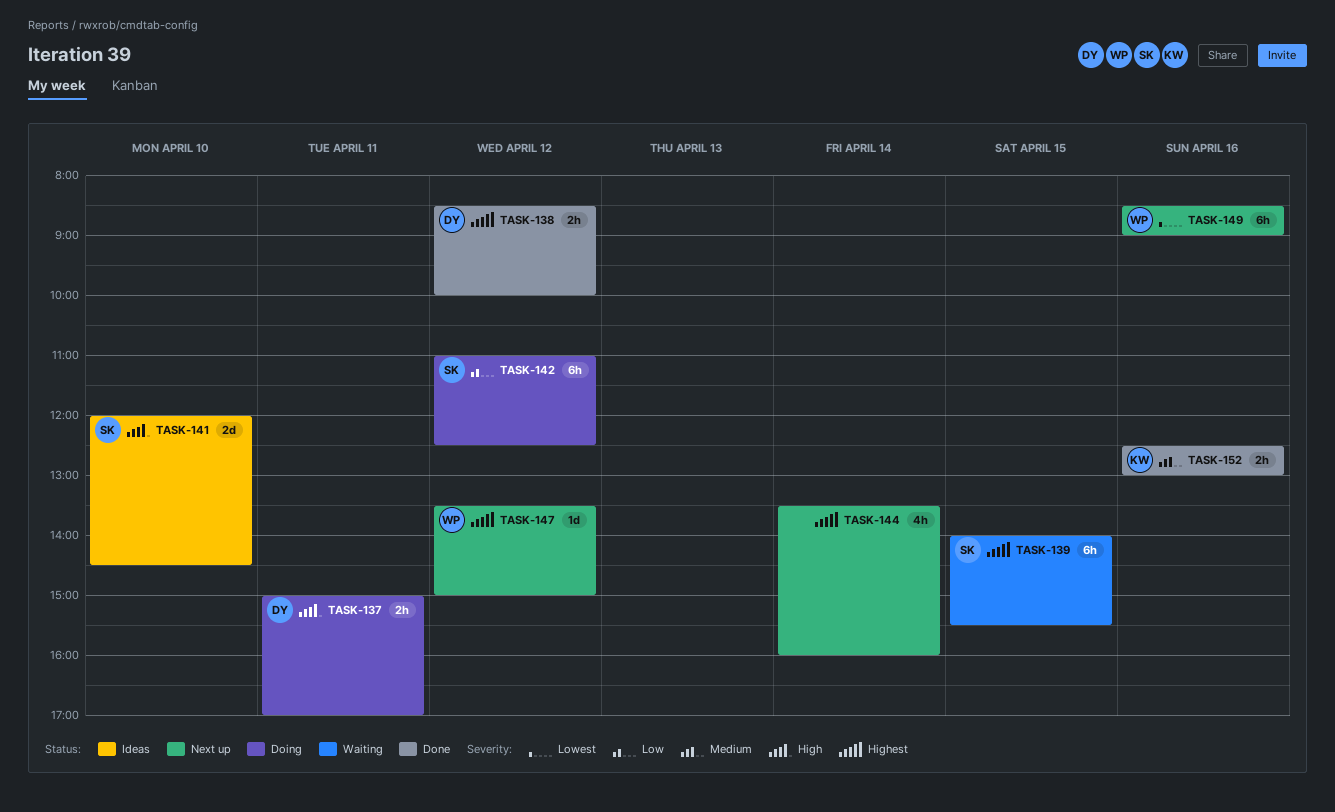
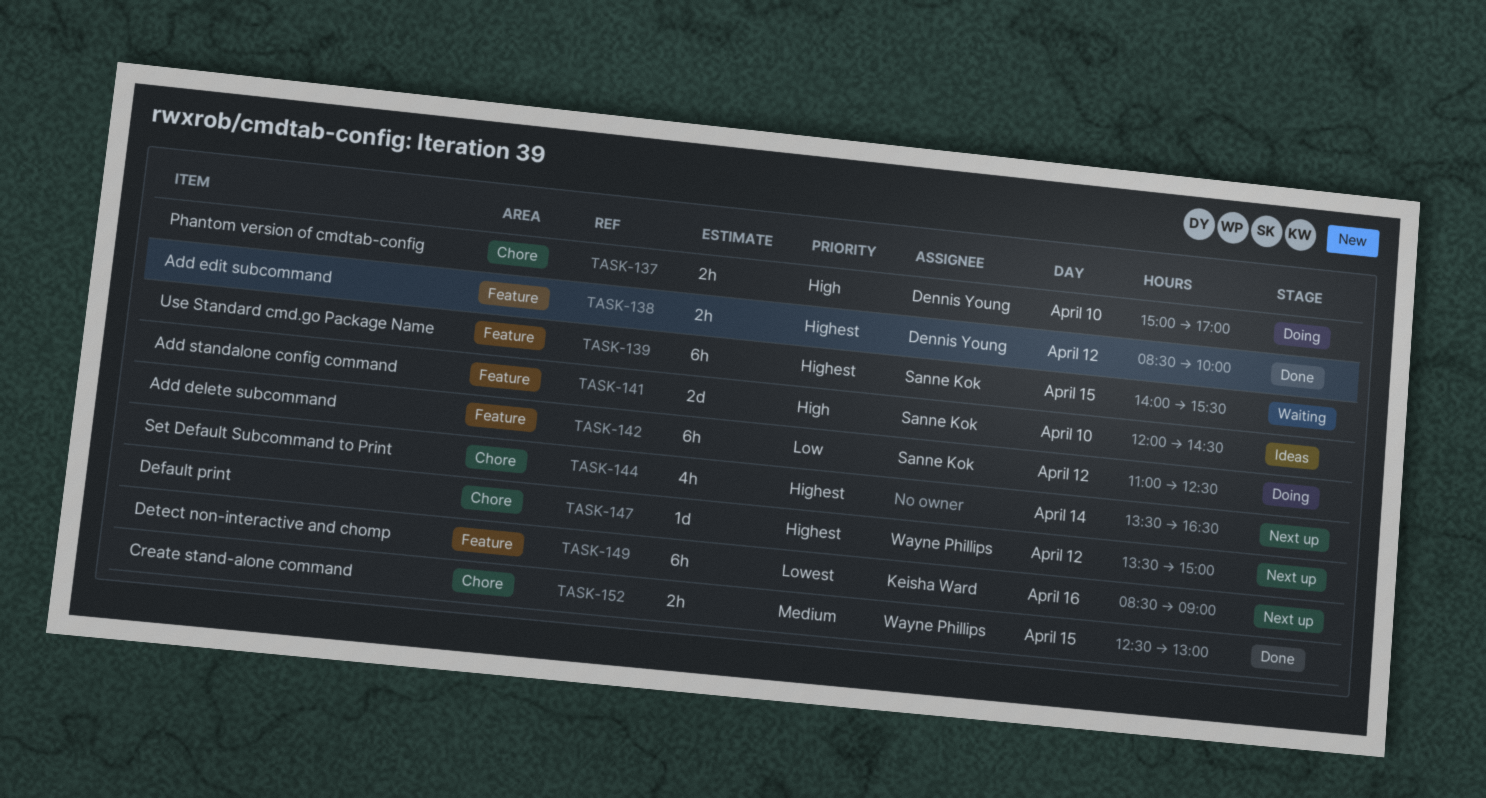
TASK-137, day: Apr 11 -> Apr 10
TASK-144, ends: 16:00 -> 16:30
TASK-149, owner: Wayne Phillips -> Keisha Ward
TASK-152, owner: Keisha Ward -> Wayne Phillips
TASK-152, day: Apr 16 -> Apr 15

